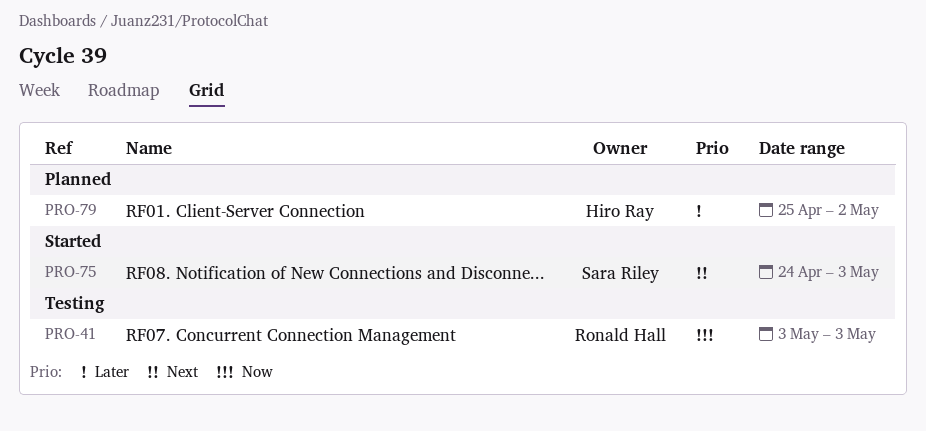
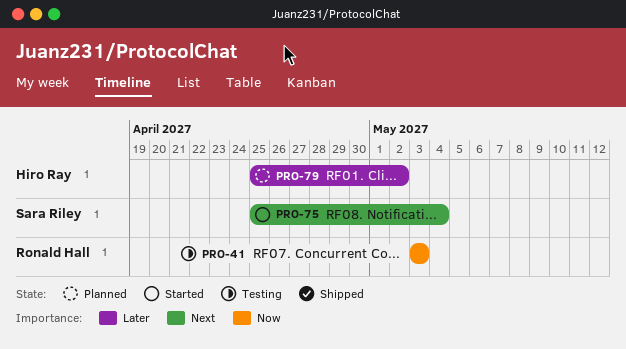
PRO-75, start: Apr 24 -> Apr 25
PRO-75, due: May 3 -> May 4

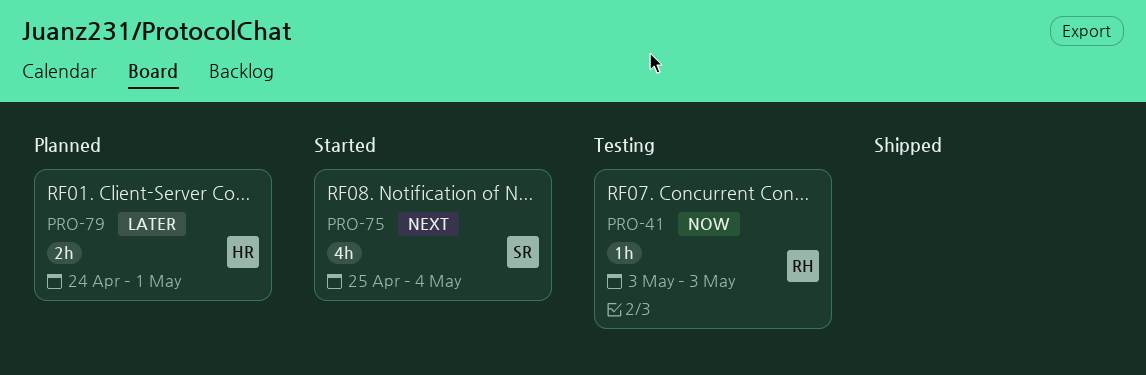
PRO-79, start: Apr 25 -> Apr 24
PRO-79, due: May 2 -> May 1

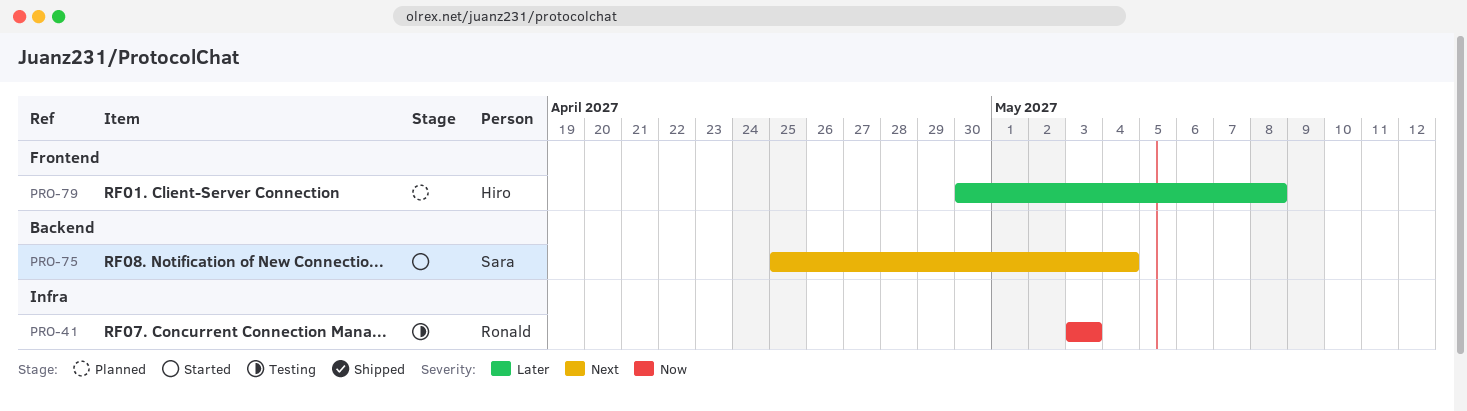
PRO-79, start: Apr 24 -> Apr 30
PRO-79, due: May 1 -> May 8

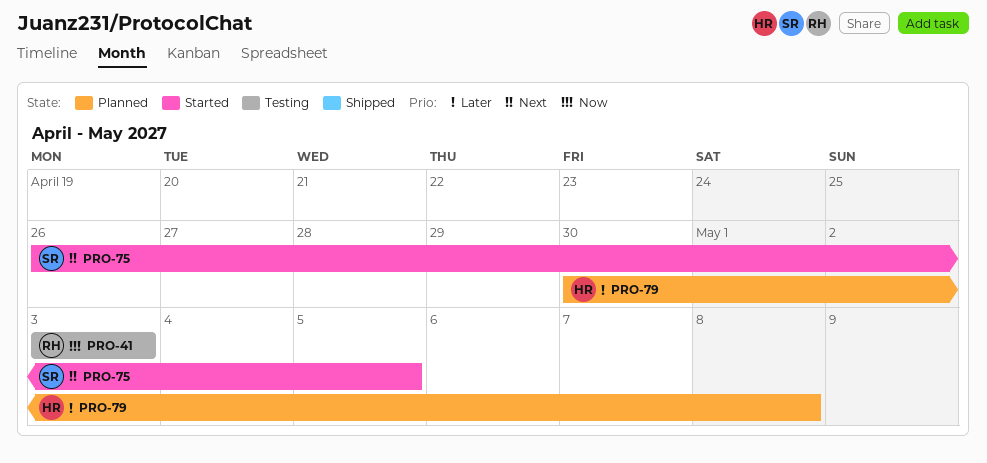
PRO-75, start: Apr 25 -> Apr 26
PRO-75, due: May 4 -> May 5

